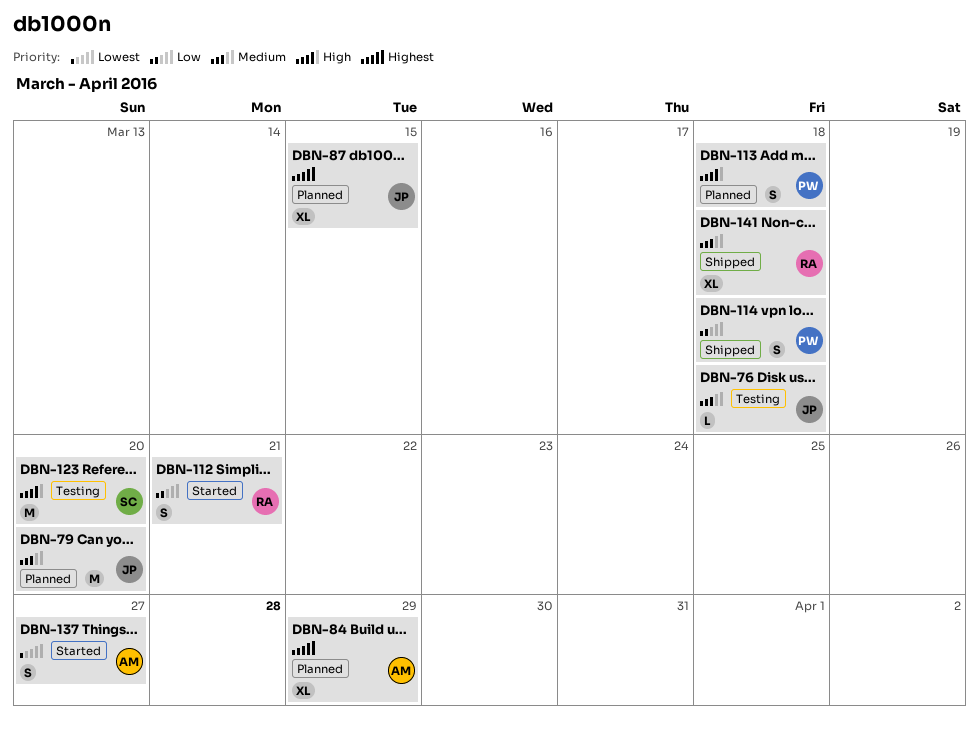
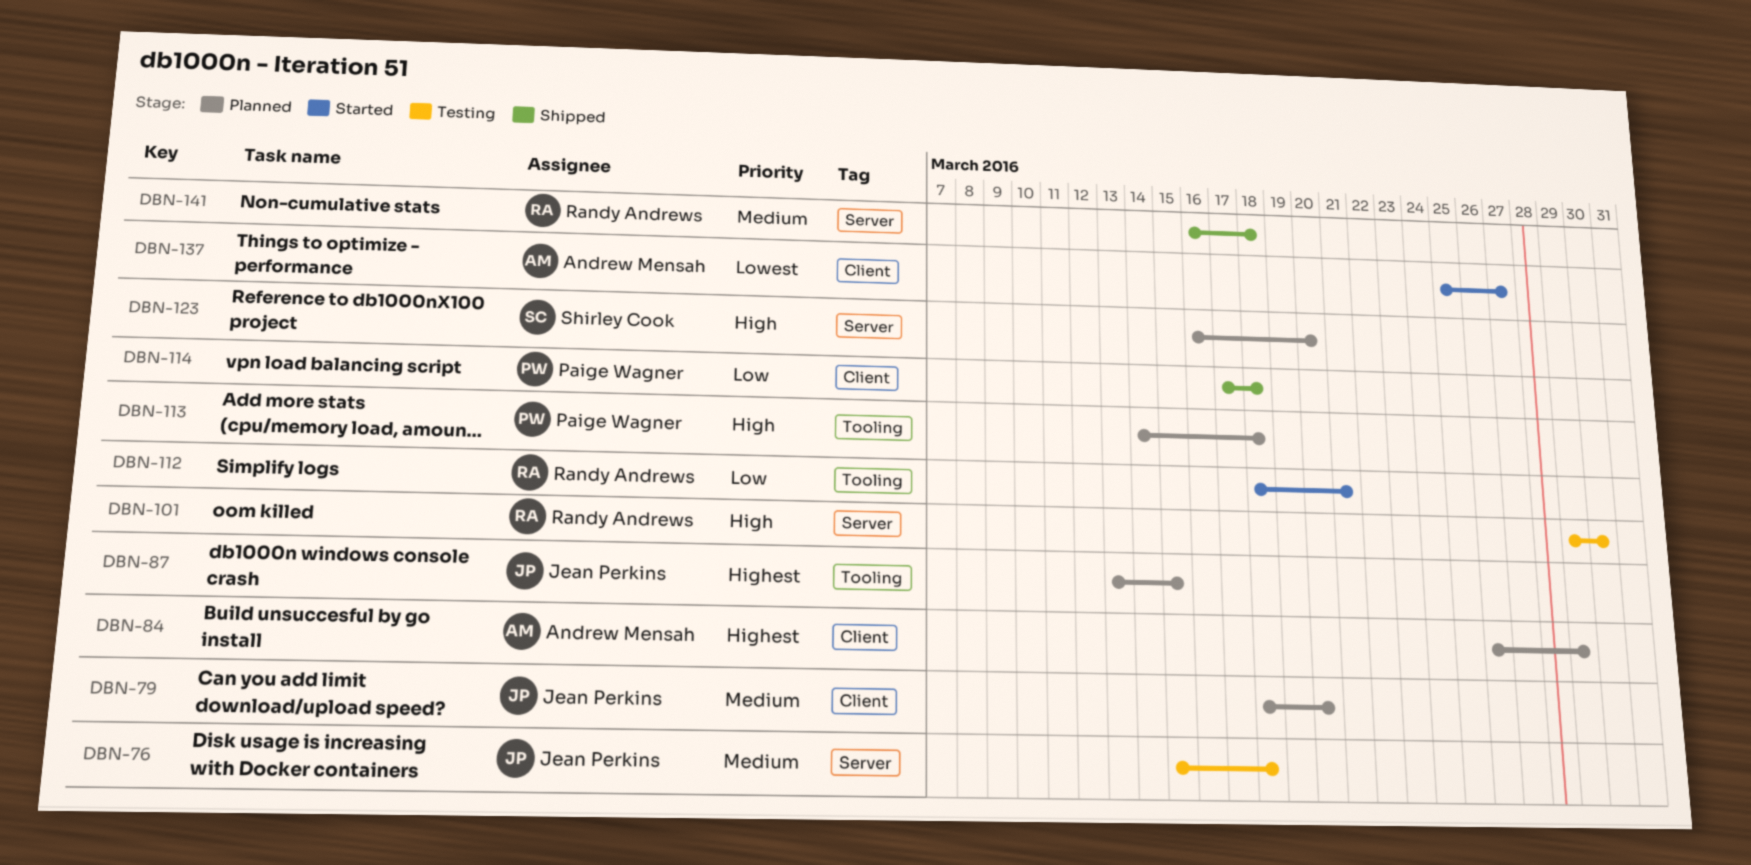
DBN-101: none -> present
DBN-123, status: Testing -> Planned

